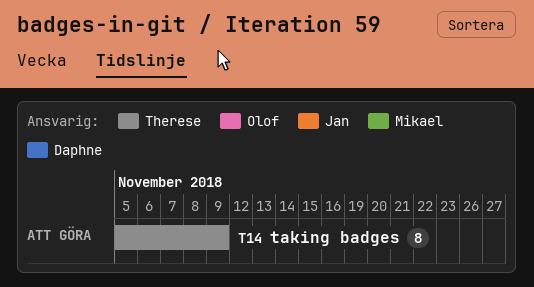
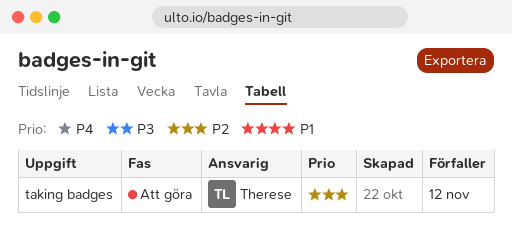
taking badges, due: Nov 9 -> Nov 12

